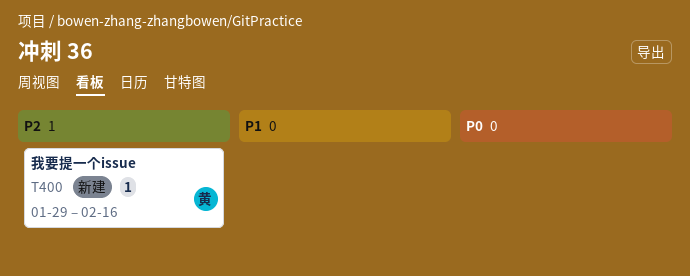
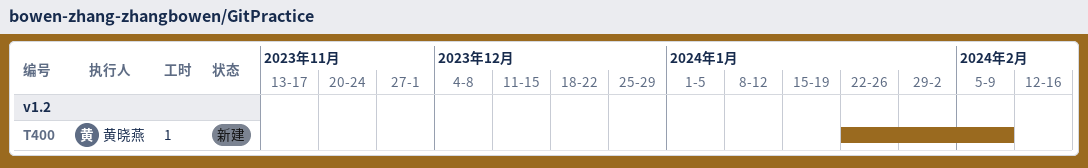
T400, start: Jan 29 -> Jan 22
T400, due: Feb 16 -> Feb 9

